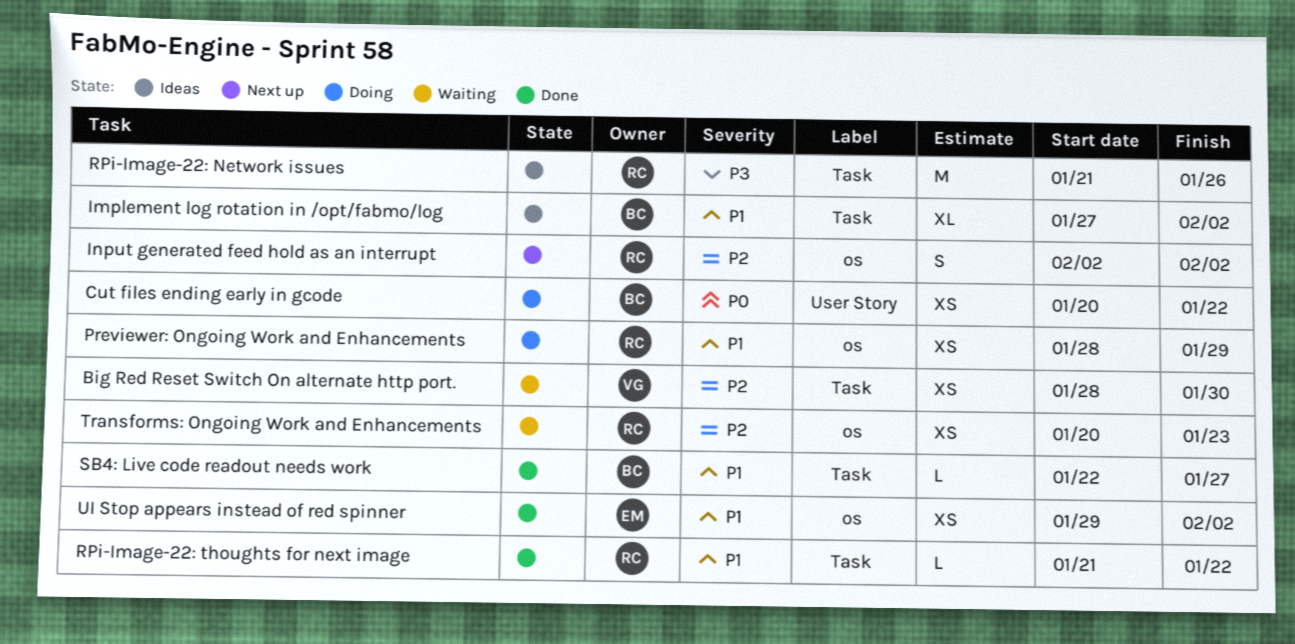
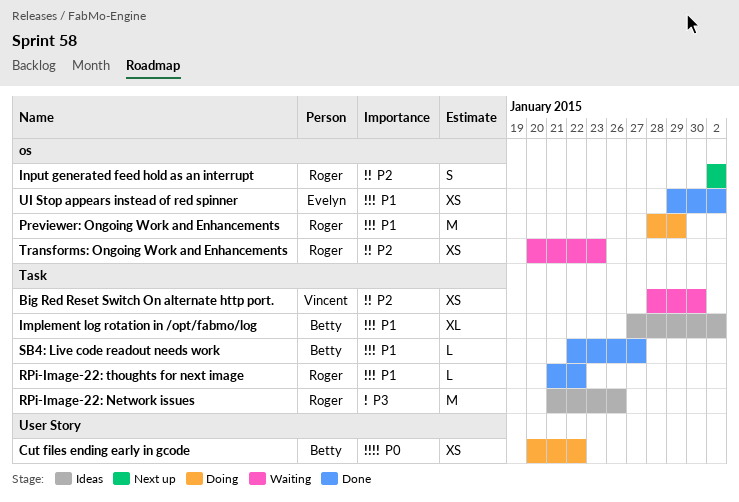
Previewer: Ongoing Work and Enhancements, estimate: XS -> M

